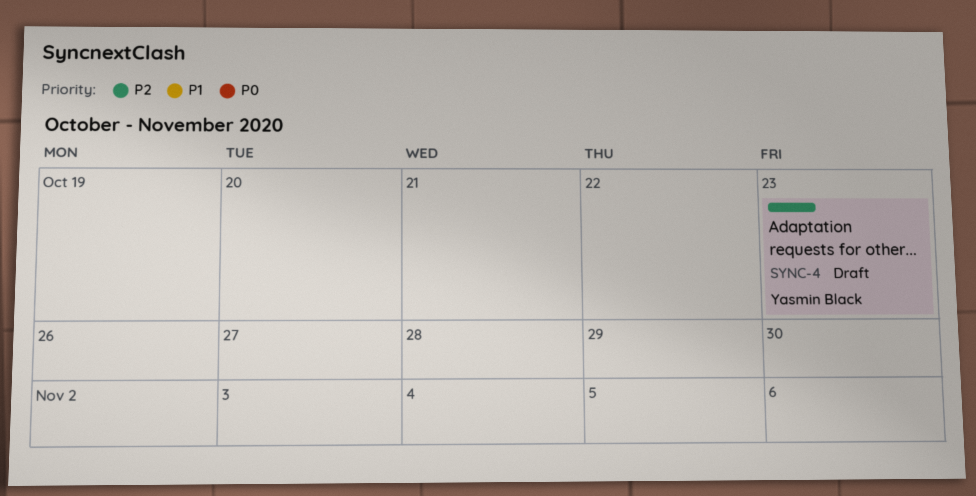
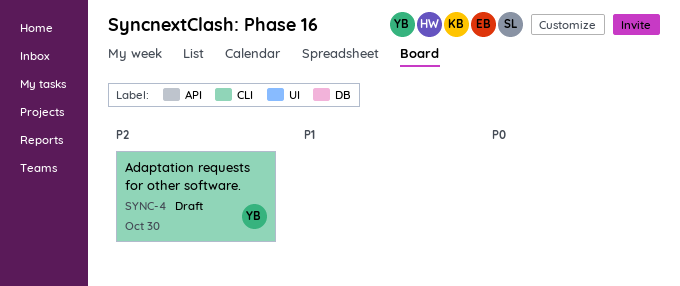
SYNC-4, due: Oct 23 -> Oct 30

